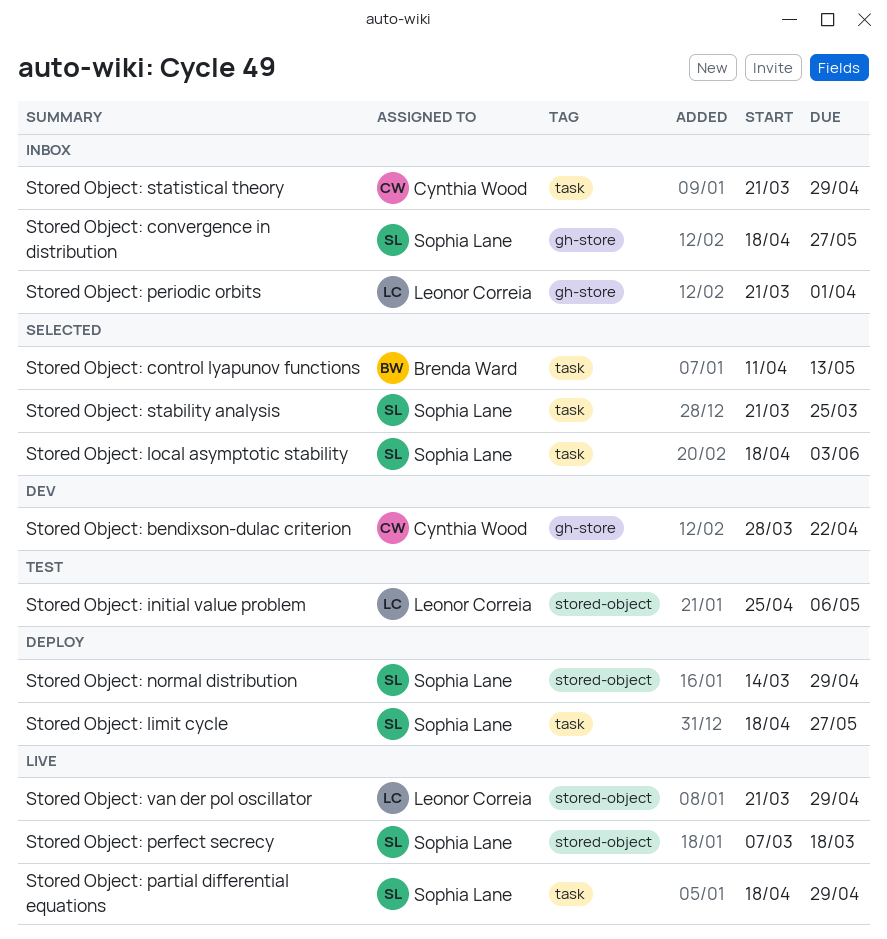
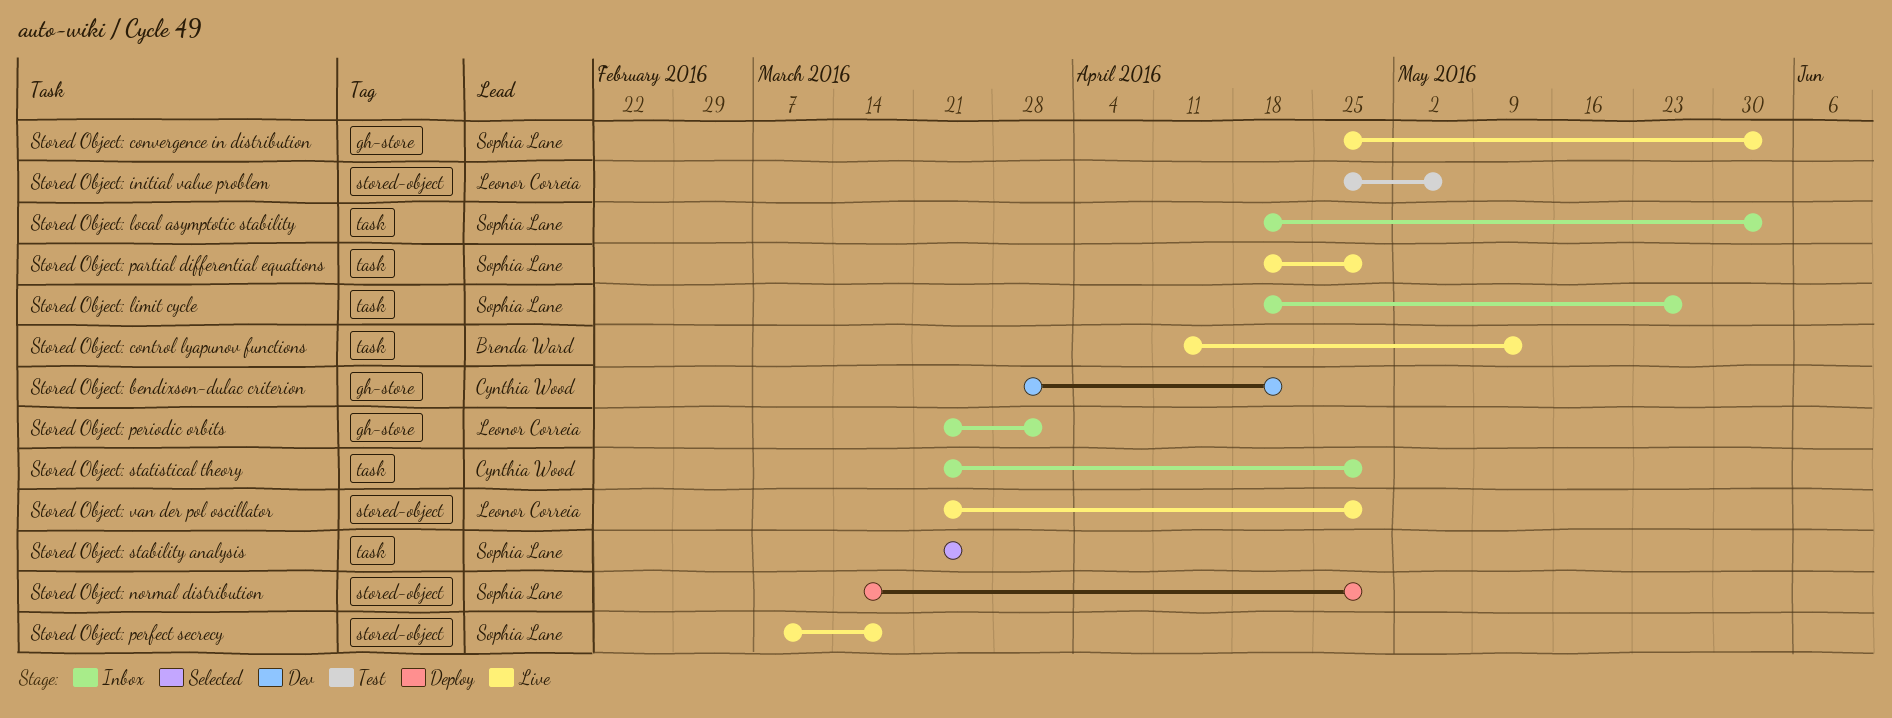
Stored Object: control lyapunov functions, status: Selected -> Live
Stored Object: convergence in distribution, status: Inbox -> Live
Stored Object: convergence in distribution, start: Apr 18 -> Apr 25
Stored Object: convergence in distribution, due: May 27 -> Jun 3
Stored Object: limit cycle, status: Deploy -> Inbox
Stored Object: local asymptotic stability, status: Selected -> Inbox

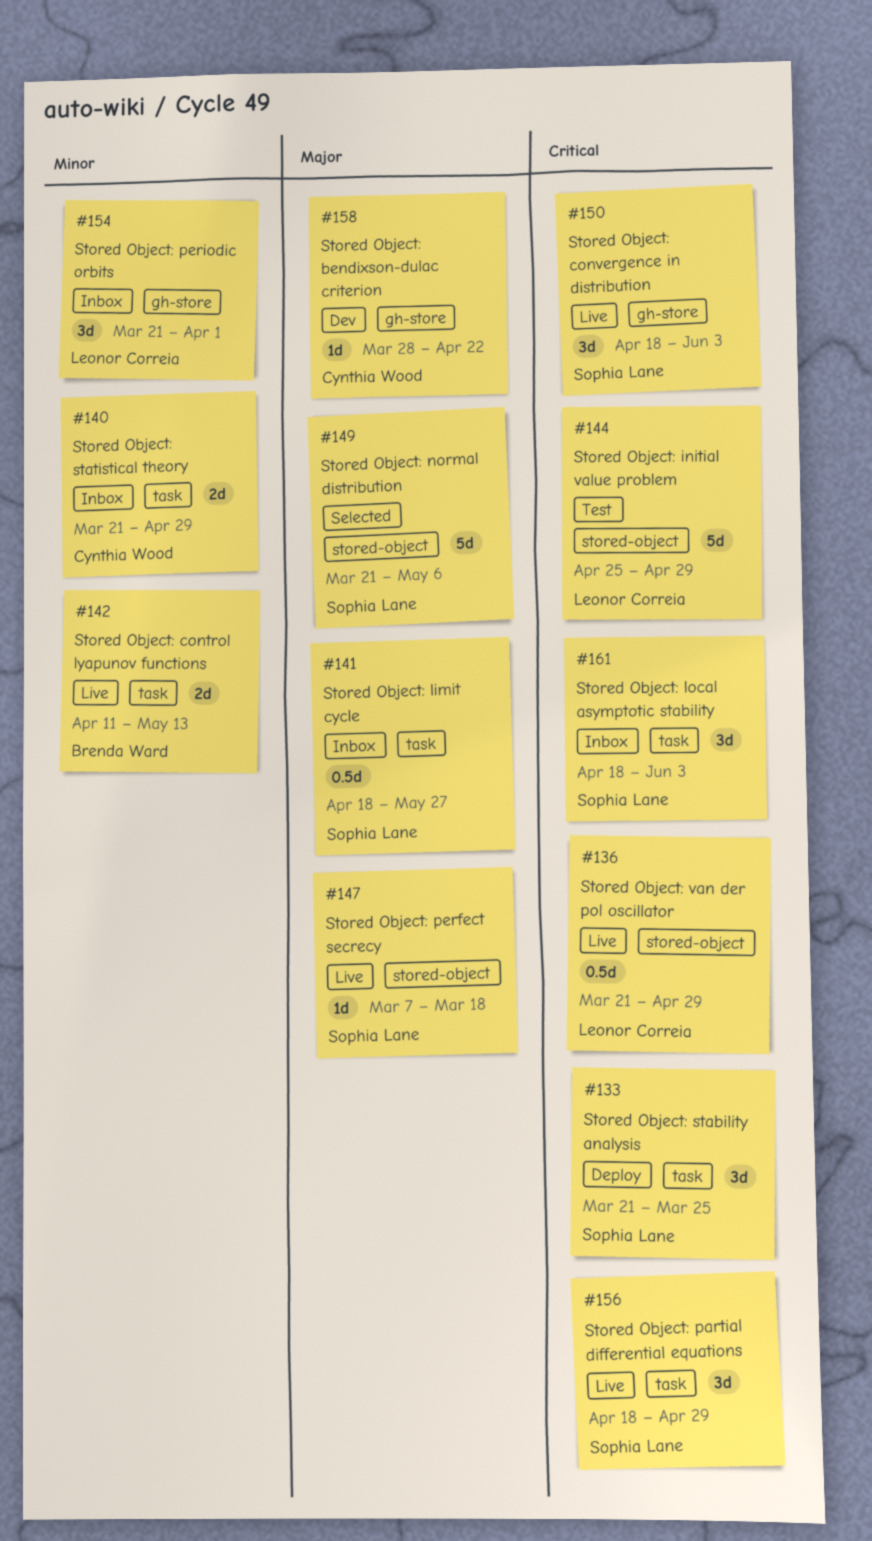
Stored Object: convergence in distribution, start: Apr 25 -> Apr 18
Stored Object: initial value problem, due: May 6 -> Apr 29
Stored Object: normal distribution, status: Deploy -> Selected
Stored Object: normal distribution, start: Mar 14 -> Mar 21
Stored Object: normal distribution, due: Apr 29 -> May 6
Stored Object: stability analysis, status: Selected -> Deploy

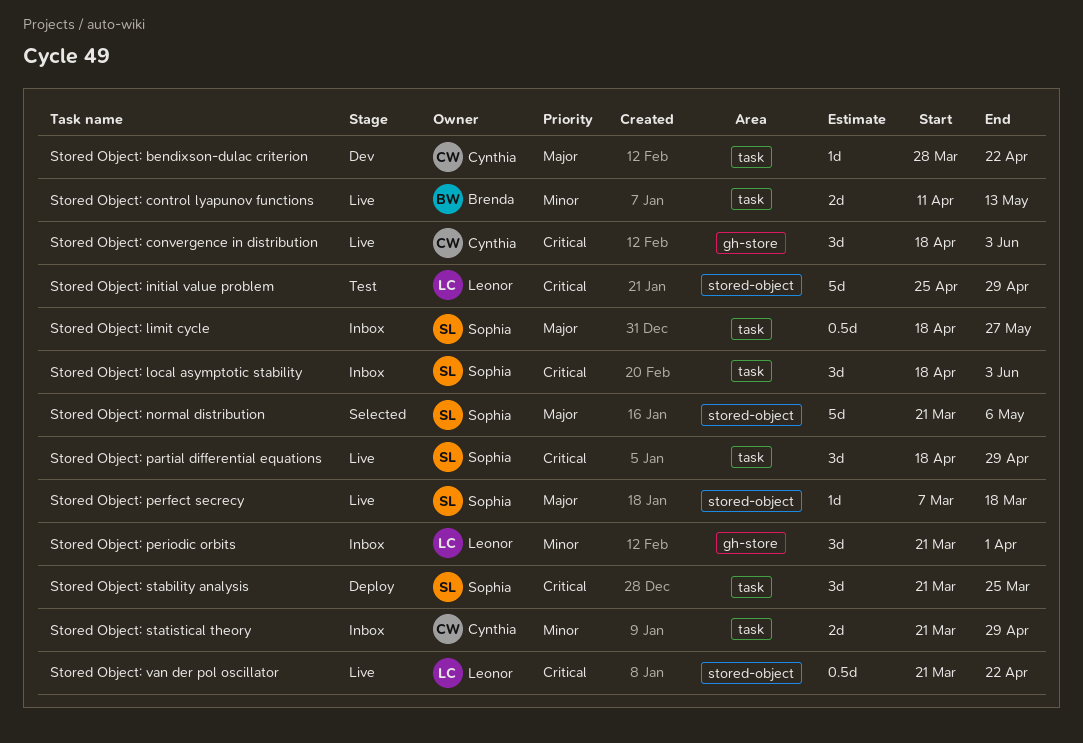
Stored Object: bendixson-dulac criterion, label: gh-store -> task
Stored Object: convergence in distribution, owner: Sophia Lane -> Cynthia Wood
Stored Object: van der pol oscillator, due: Apr 29 -> Apr 22

